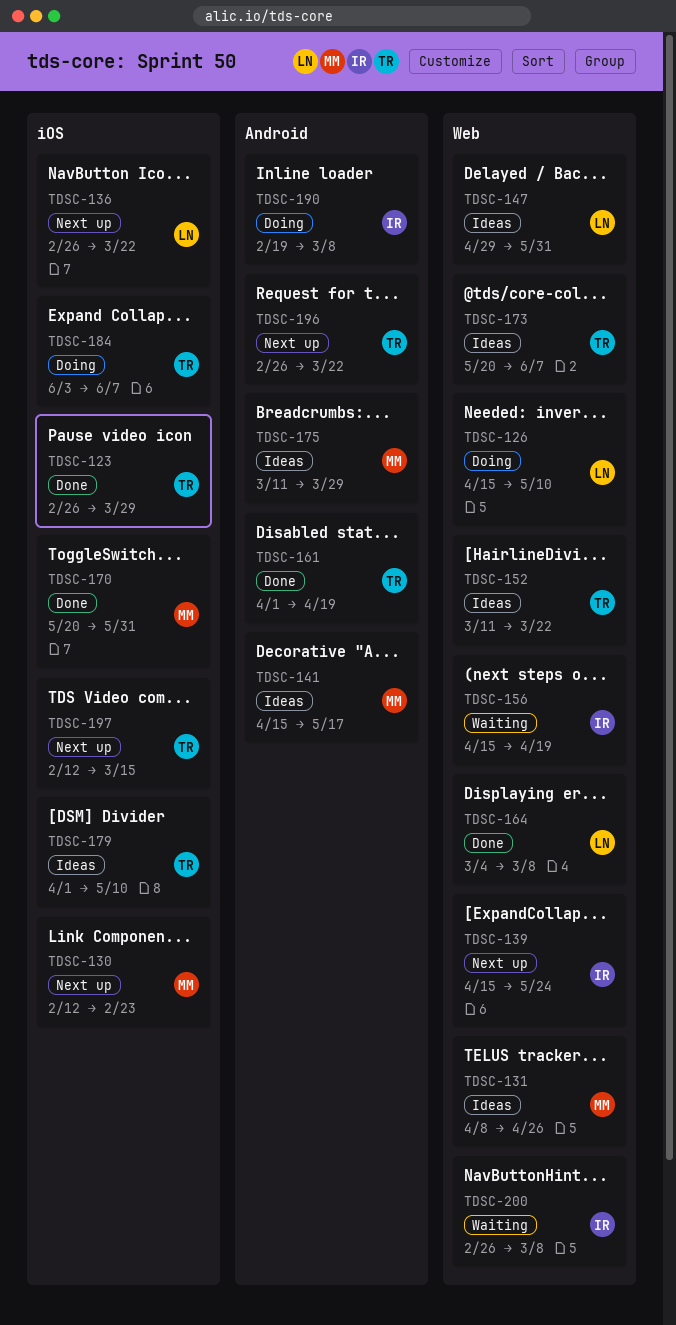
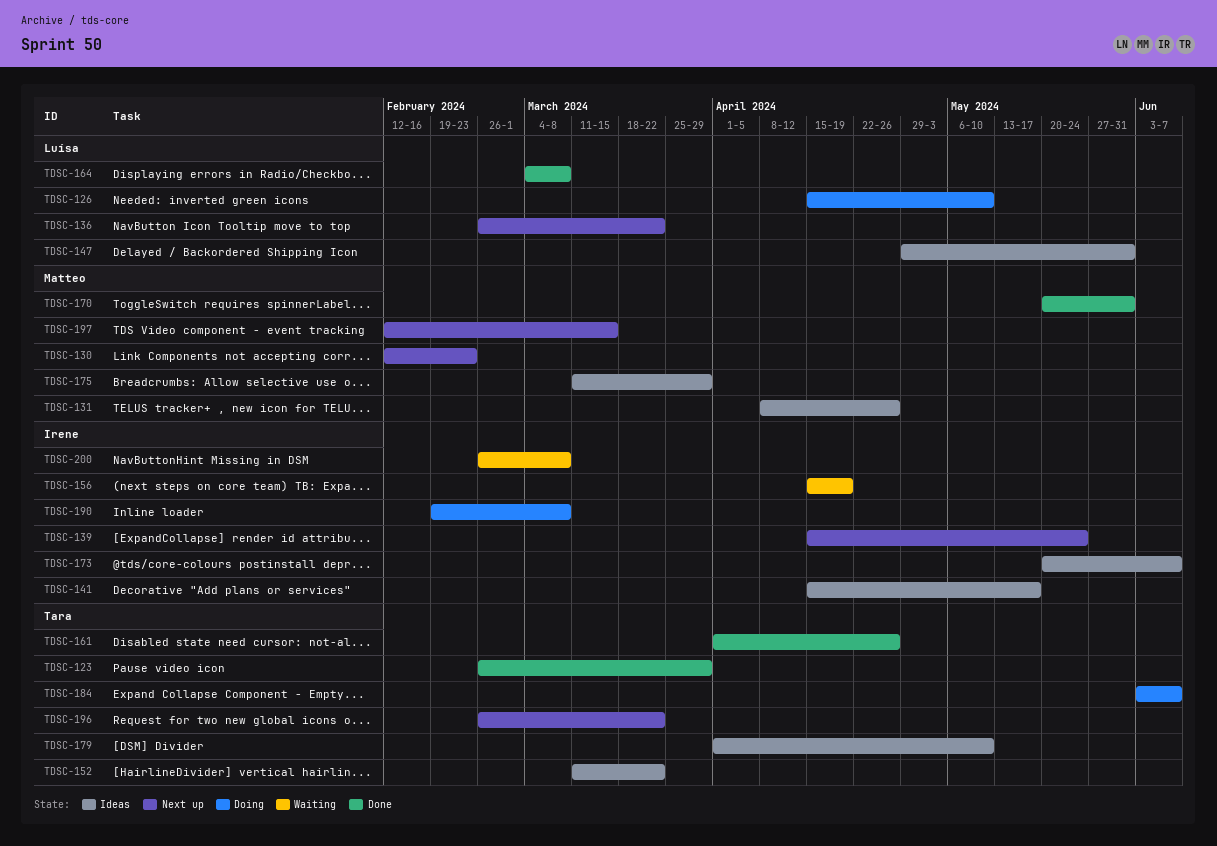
TDSC-141, owner: Matteo -> Irene
TDSC-161, due: Apr 19 -> Apr 26
TDSC-173, owner: Tara -> Irene
TDSC-197, owner: Tara -> Matteo

